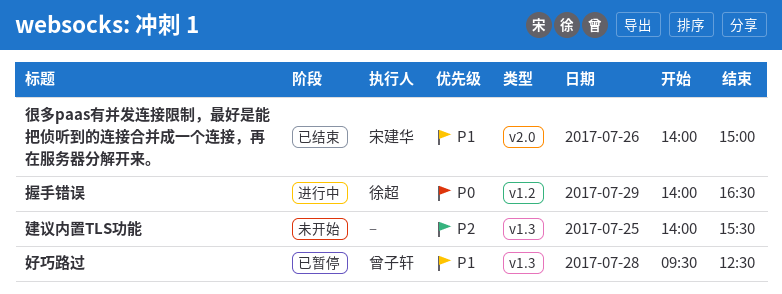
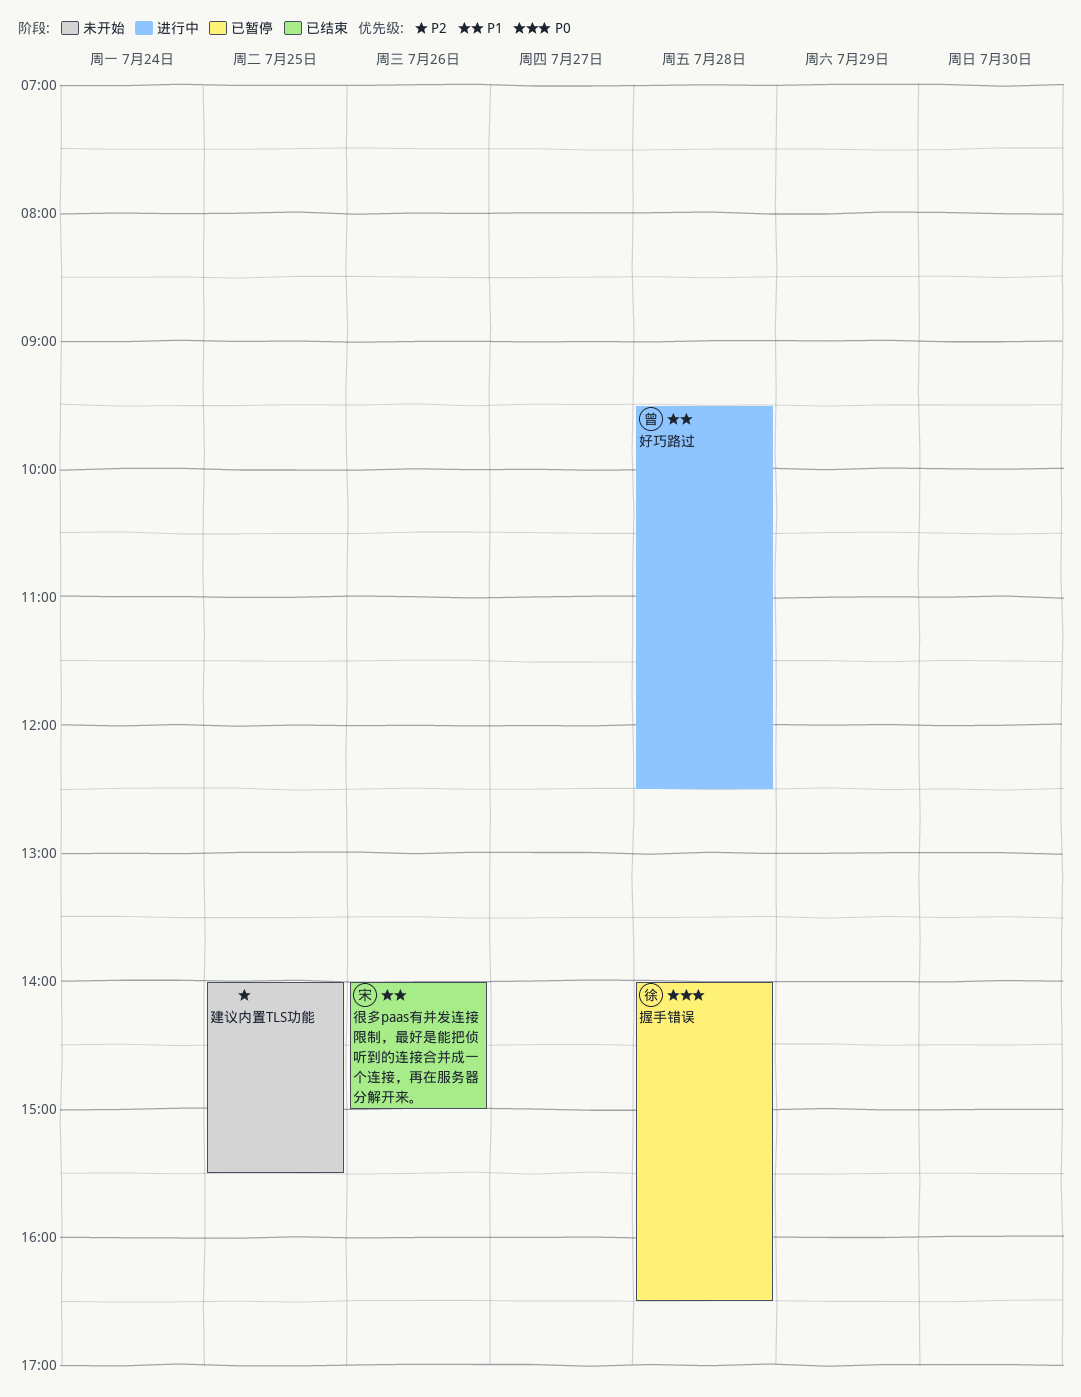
好巧路过, status: 已暂停 -> 进行中
握手错误, status: 进行中 -> 已暂停
握手错误, day: Jul 29 -> Jul 28

